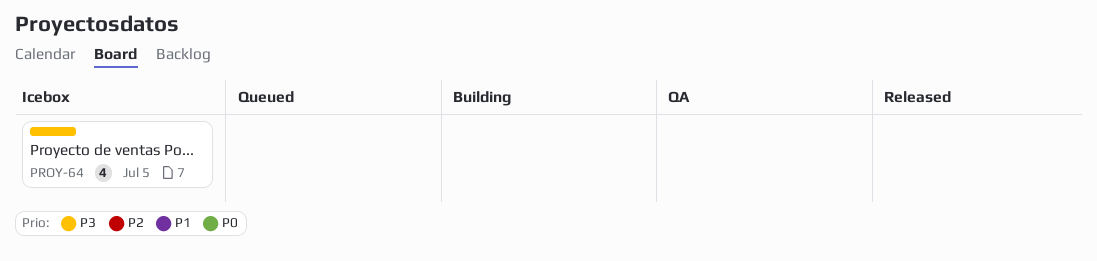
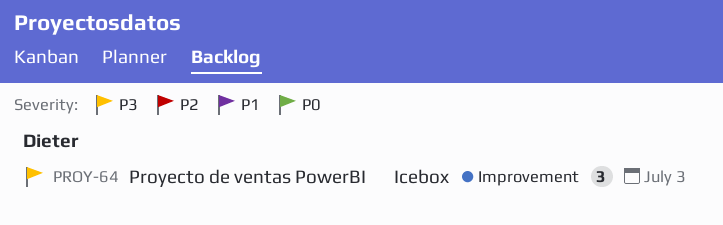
PROY-64, estimate: 4 -> 3
PROY-64, due: Jul 5 -> Jul 3

